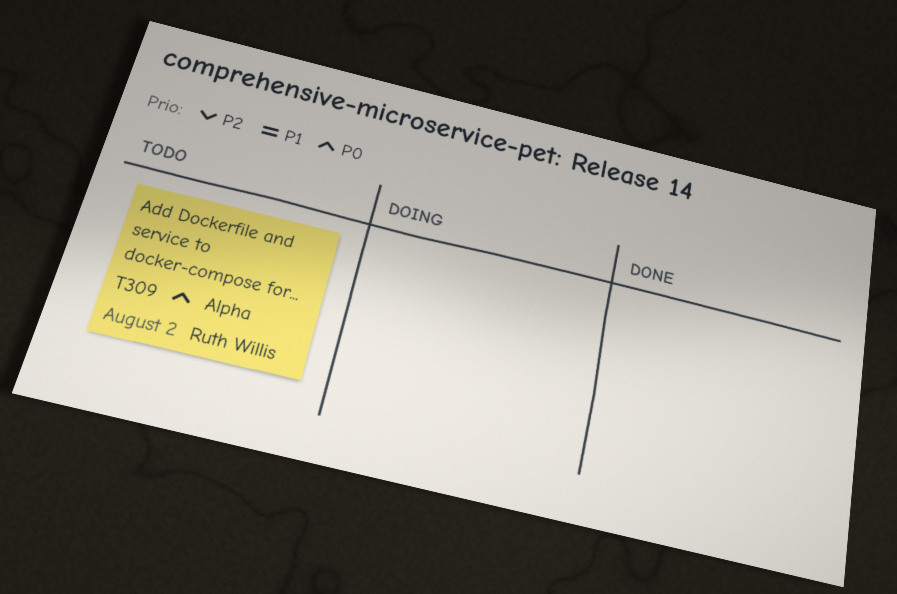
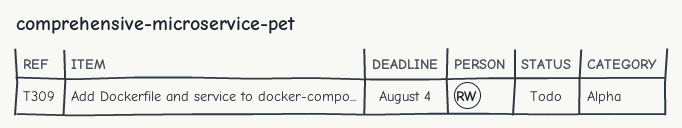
T309, due: Aug 2 -> Aug 4

